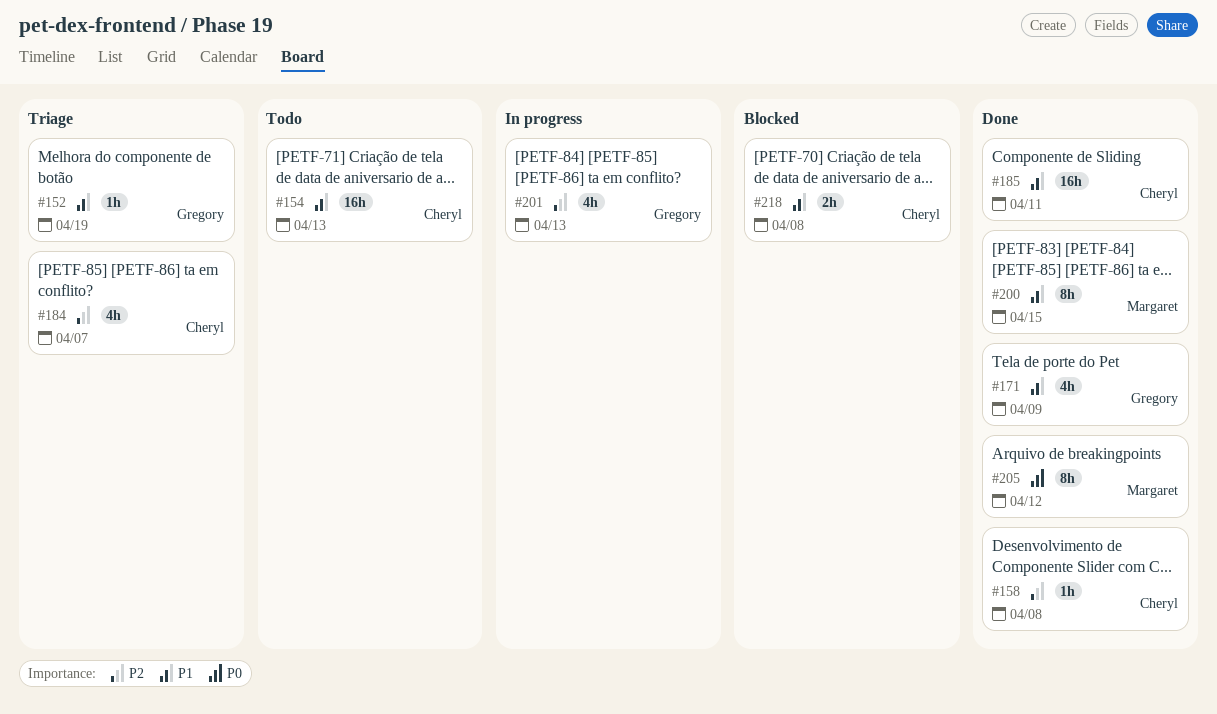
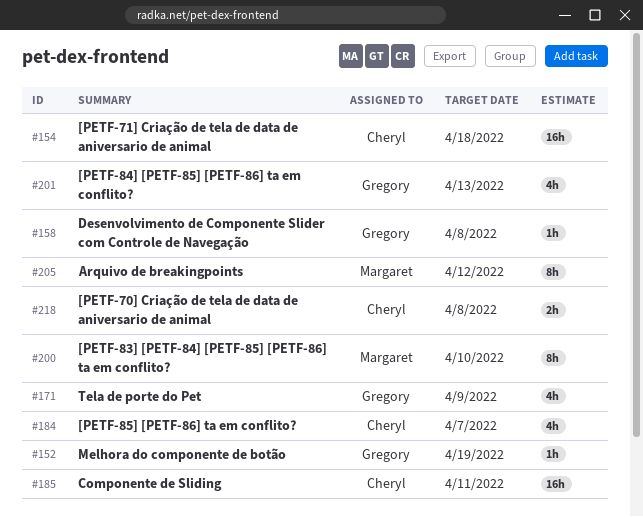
#154, due: Apr 13 -> Apr 18
#158, owner: Cheryl -> Gregory
#200, due: Apr 15 -> Apr 10

